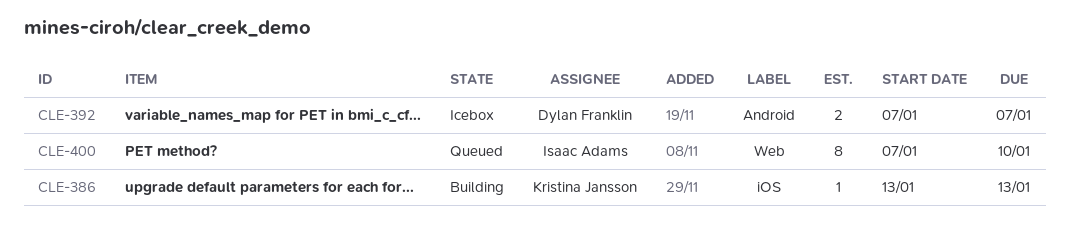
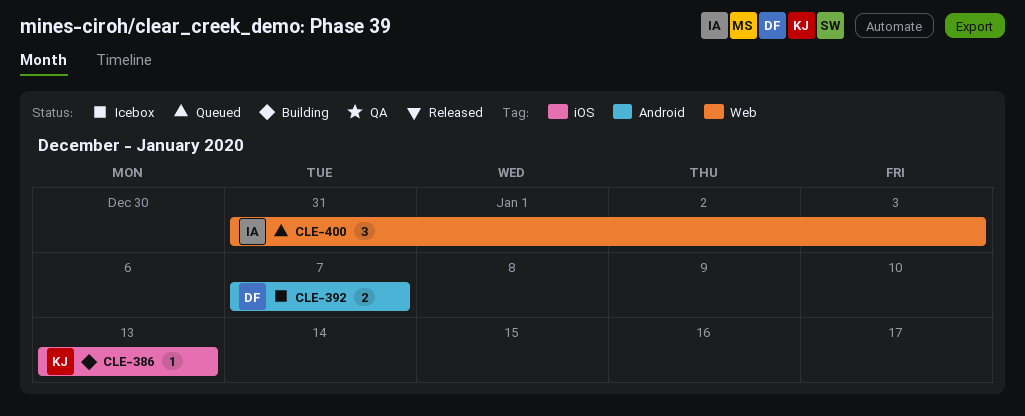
CLE-400, estimate: 8 -> 3
CLE-400, start: Jan 7 -> Dec 31
CLE-400, due: Jan 10 -> Jan 3

